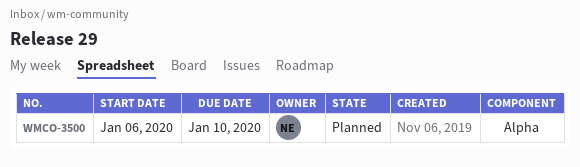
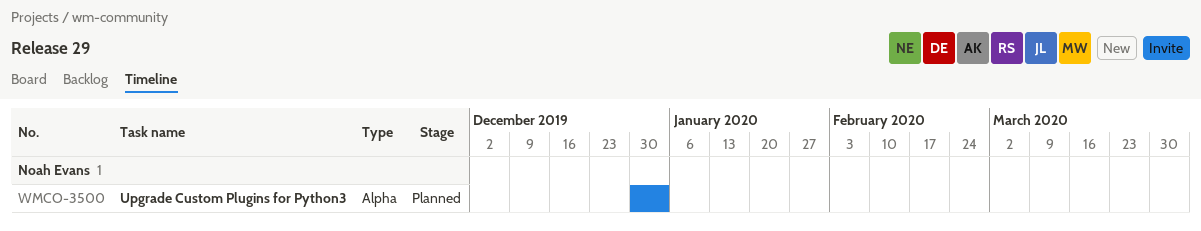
WMCO-3500, start: Jan 6 -> Dec 30
WMCO-3500, due: Jan 10 -> Jan 3

